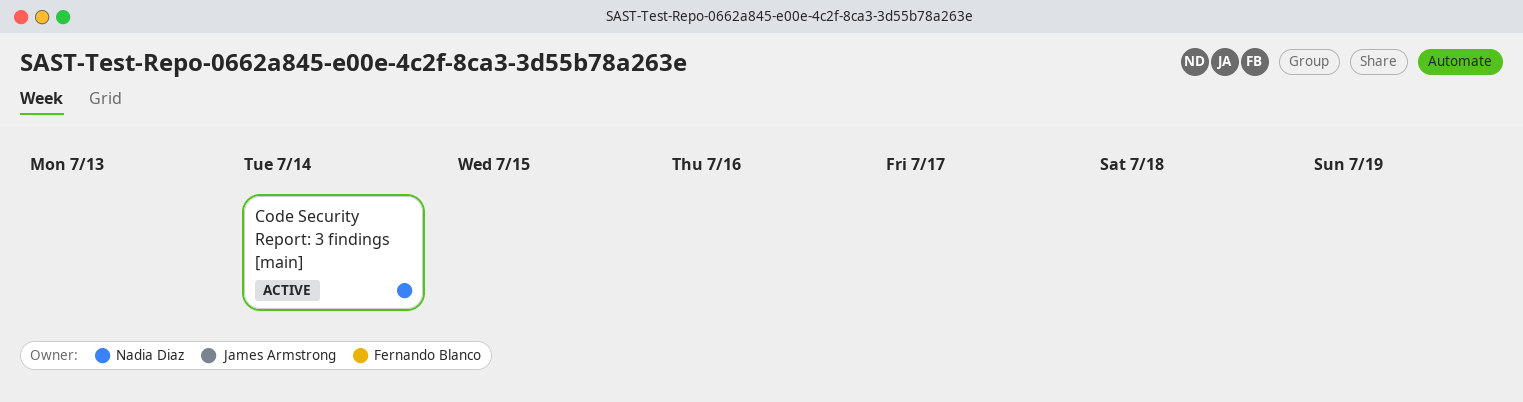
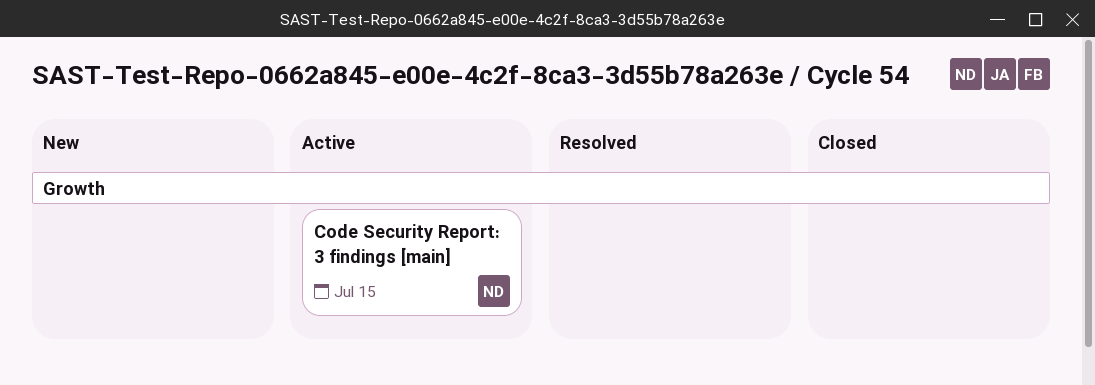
Code Security Report: 3 findings [main], due: Jul 14 -> Jul 15

